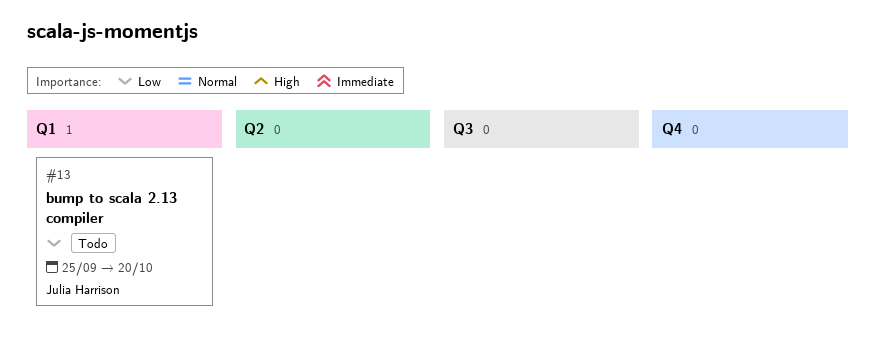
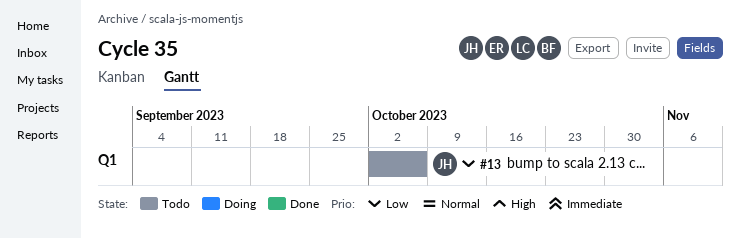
#13, start: Sep 25 -> Oct 2
#13, due: Oct 20 -> Oct 6

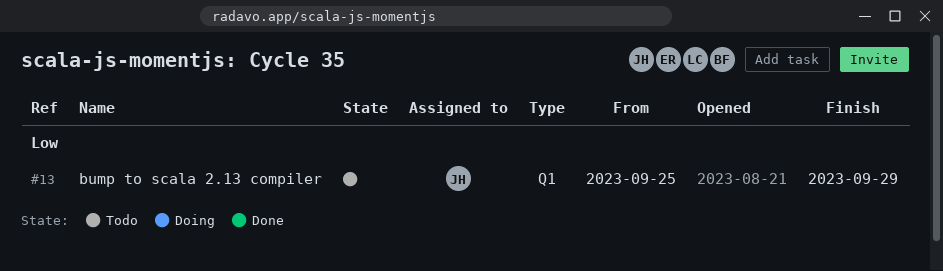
#13, start: Oct 2 -> Sep 25
#13, due: Oct 6 -> Sep 29

